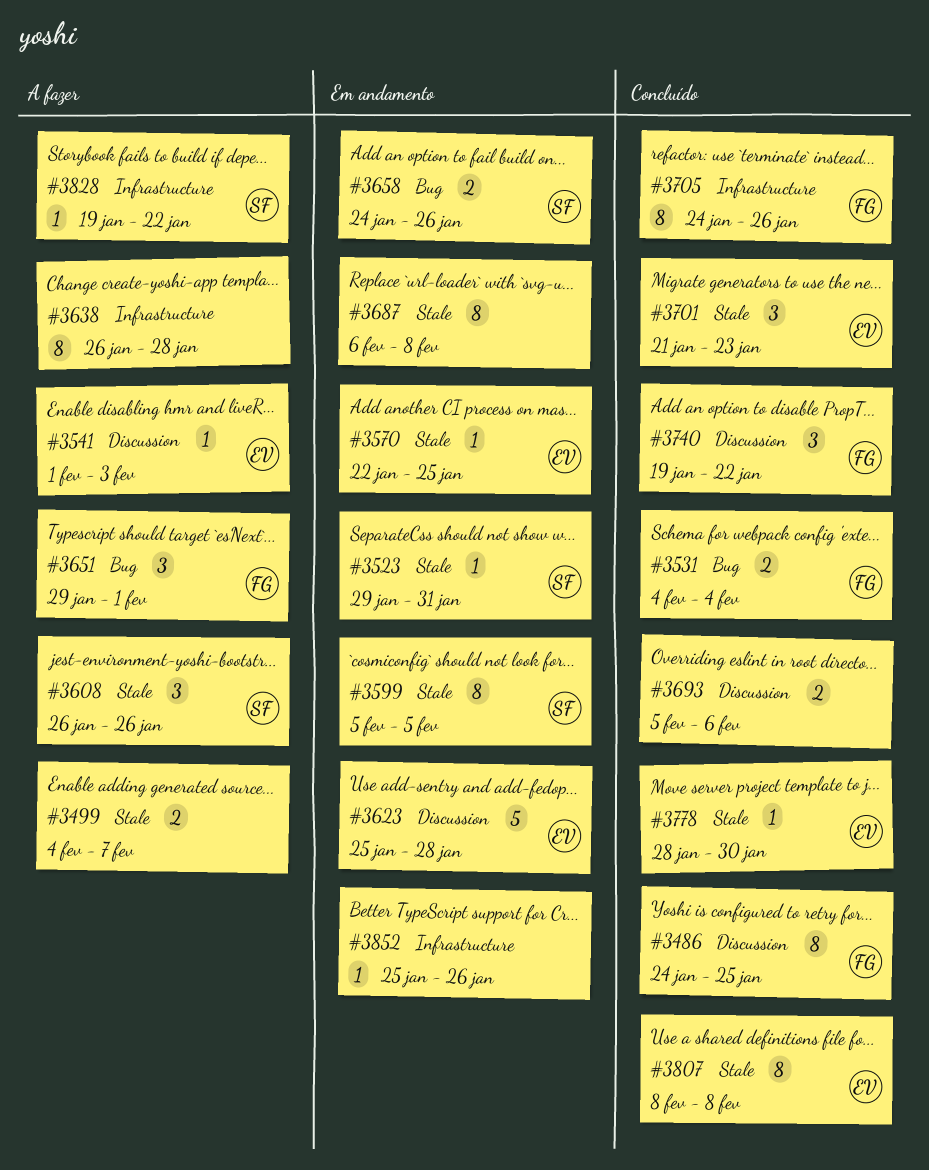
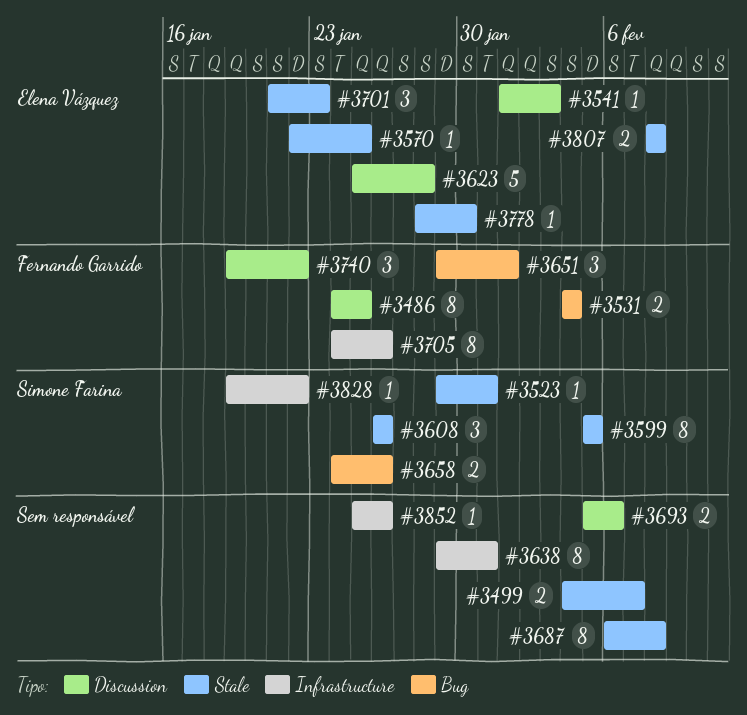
#3638, start: Jan 26 -> Jan 29
#3638, due: Jan 28 -> Jan 31
#3807, estimate: 8 -> 2

